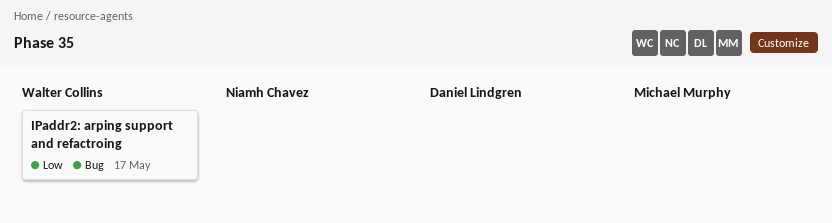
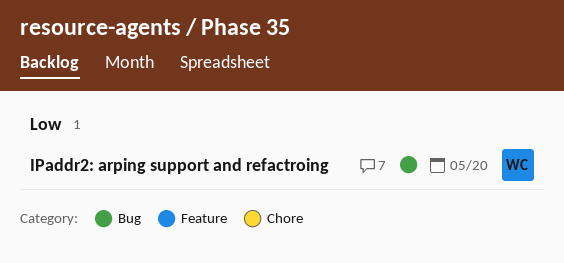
IPaddr2: arping support and refactroing, due: May 17 -> May 20

